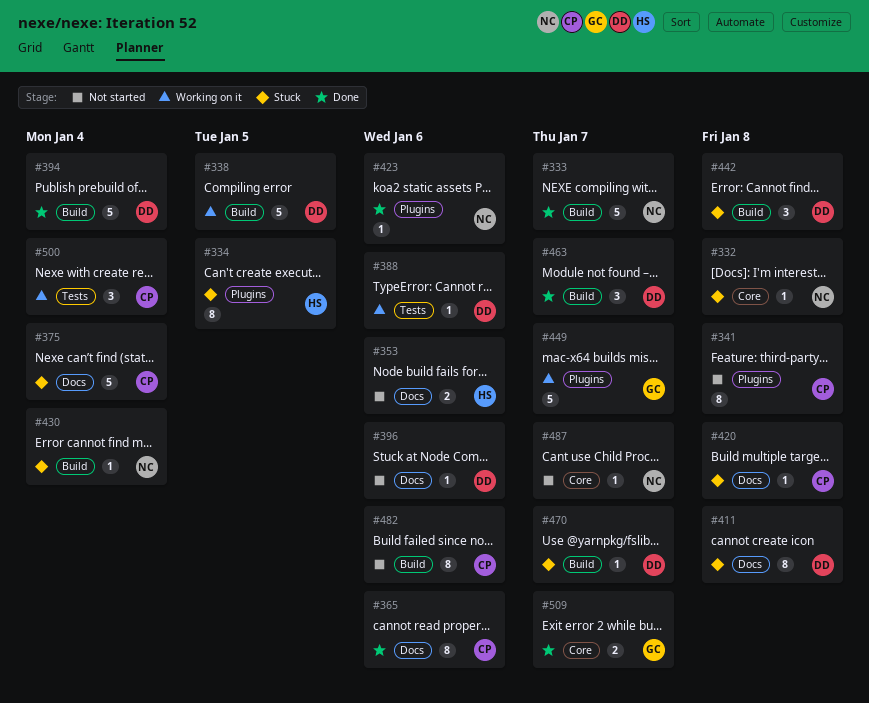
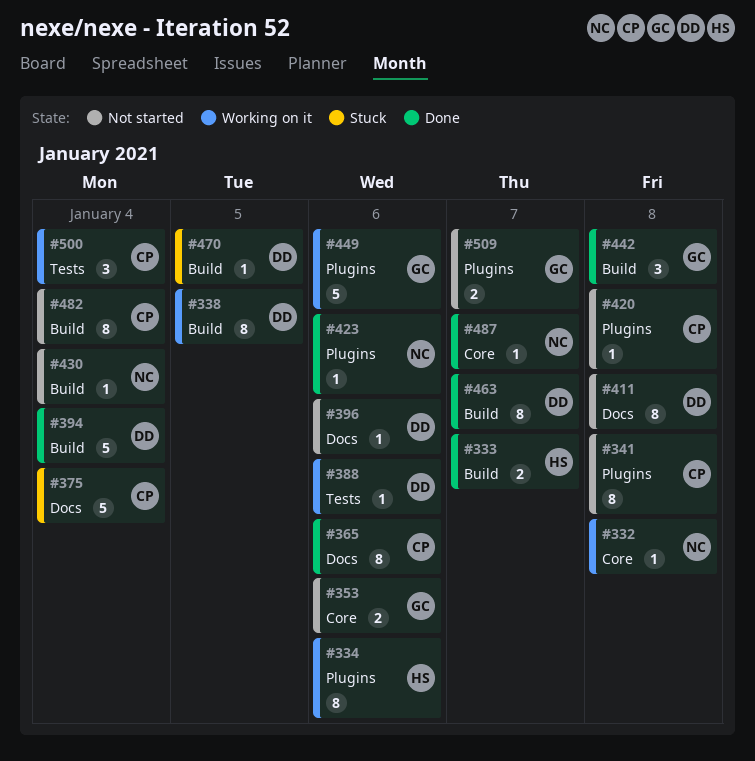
#332, status: Stuck -> Working on it
#333, owner: NC -> HS
#333, estimate: 5 -> 2
#334, status: Stuck -> Working on it
#334, due: Jan 5 -> Jan 6
#338, estimate: 5 -> 8
#353, owner: HS -> GC
#353, label: Docs -> Core
#411, status: Stuck -> Not started
#420, status: Stuck -> Not started
#420, label: Docs -> Plugins
#430, status: Stuck -> Not started
#442, status: Stuck -> Done
#442, owner: DD -> GC
#449, due: Jan 7 -> Jan 6
#463, estimate: 3 -> 8
#470, due: Jan 7 -> Jan 5
#482, due: Jan 6 -> Jan 4
#487, status: Not started -> Done
#509, status: Done -> Not started
#509, label: Core -> Plugins

